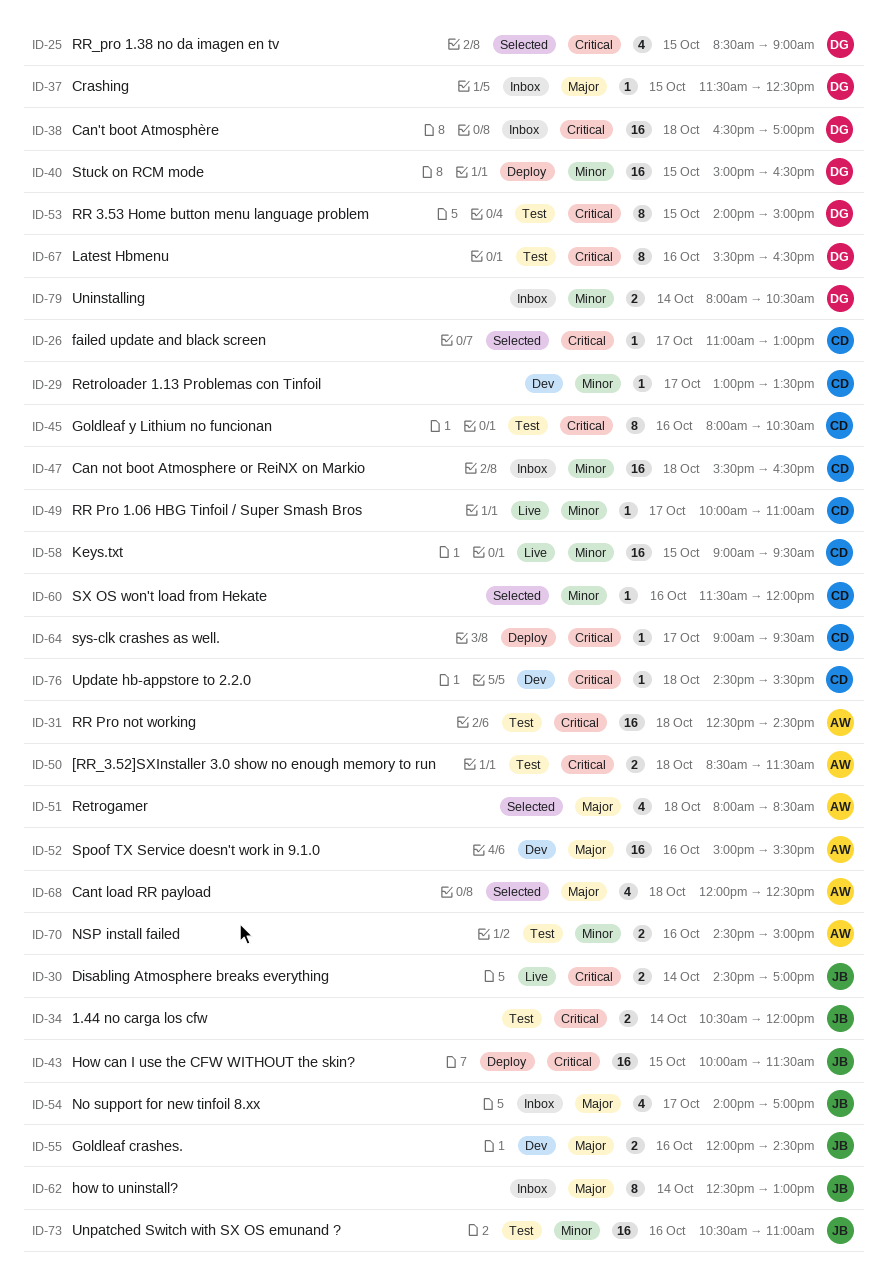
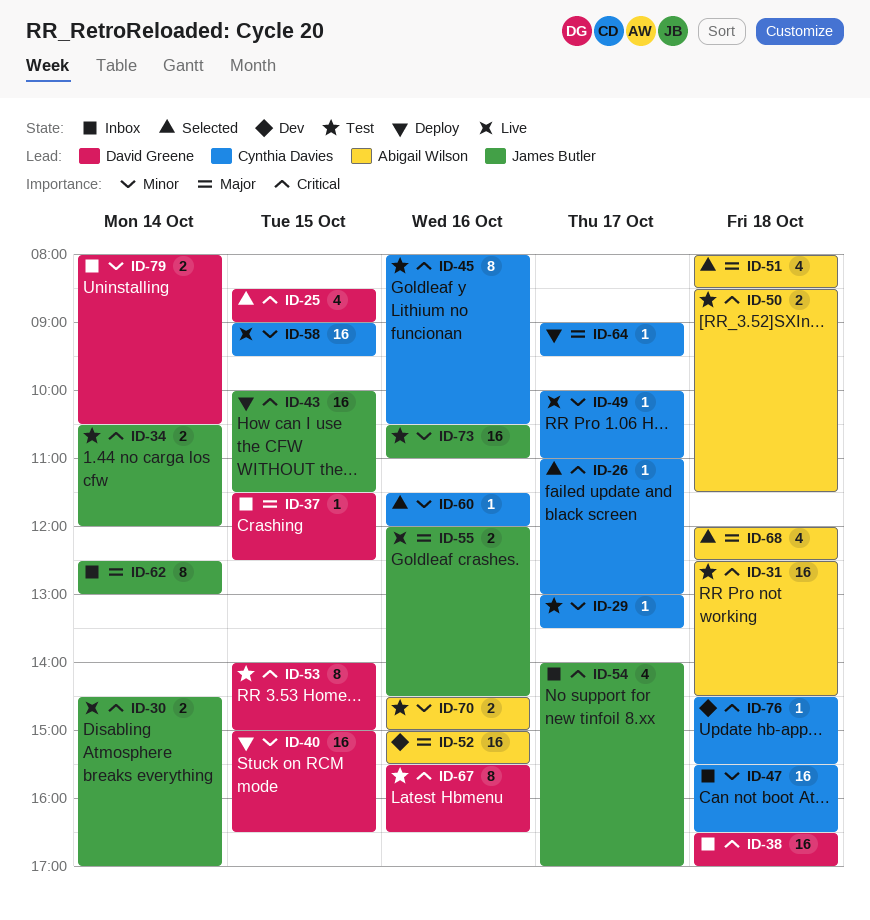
ID-29, status: Dev -> Test
ID-54, priority: Major -> Critical
ID-55, status: Dev -> Live
ID-64, priority: Critical -> Major

